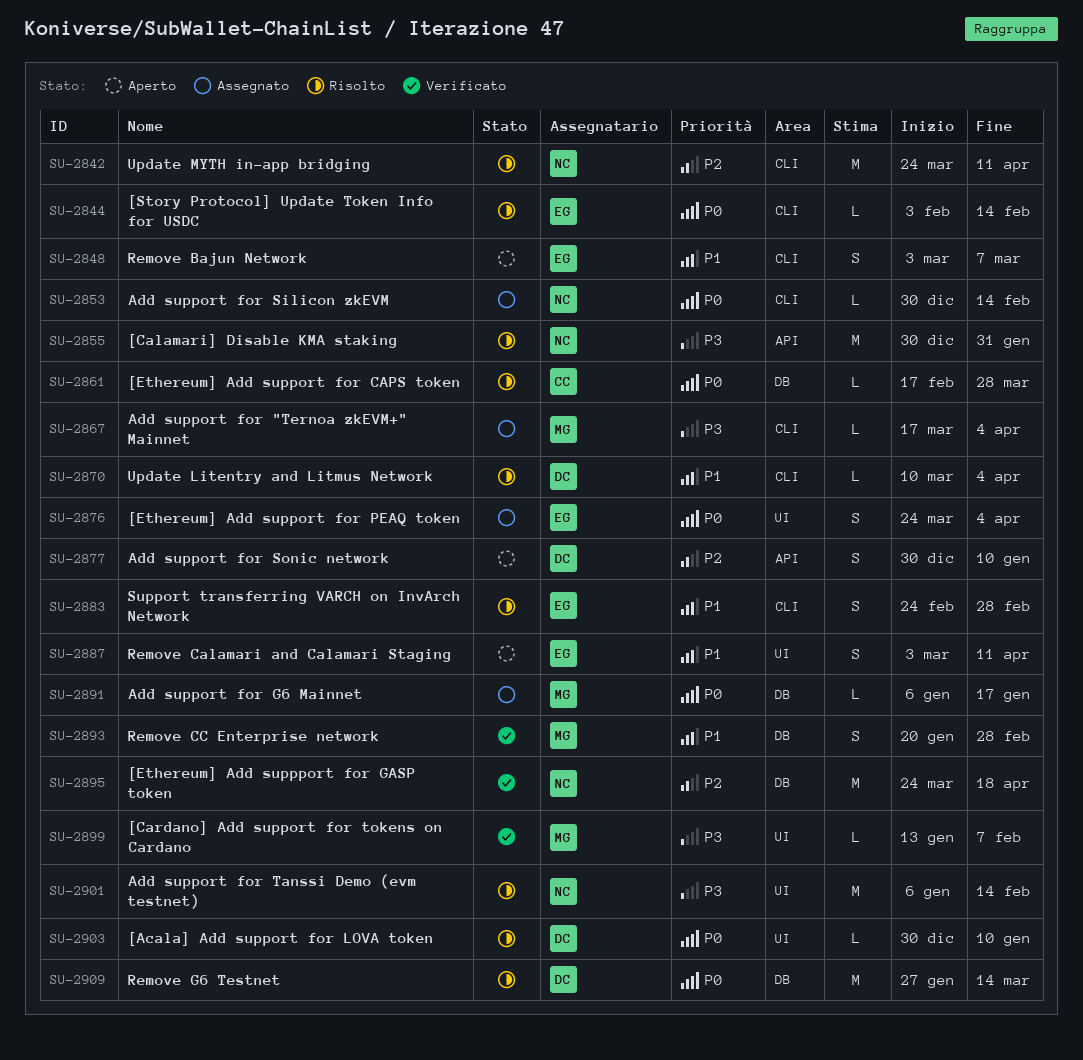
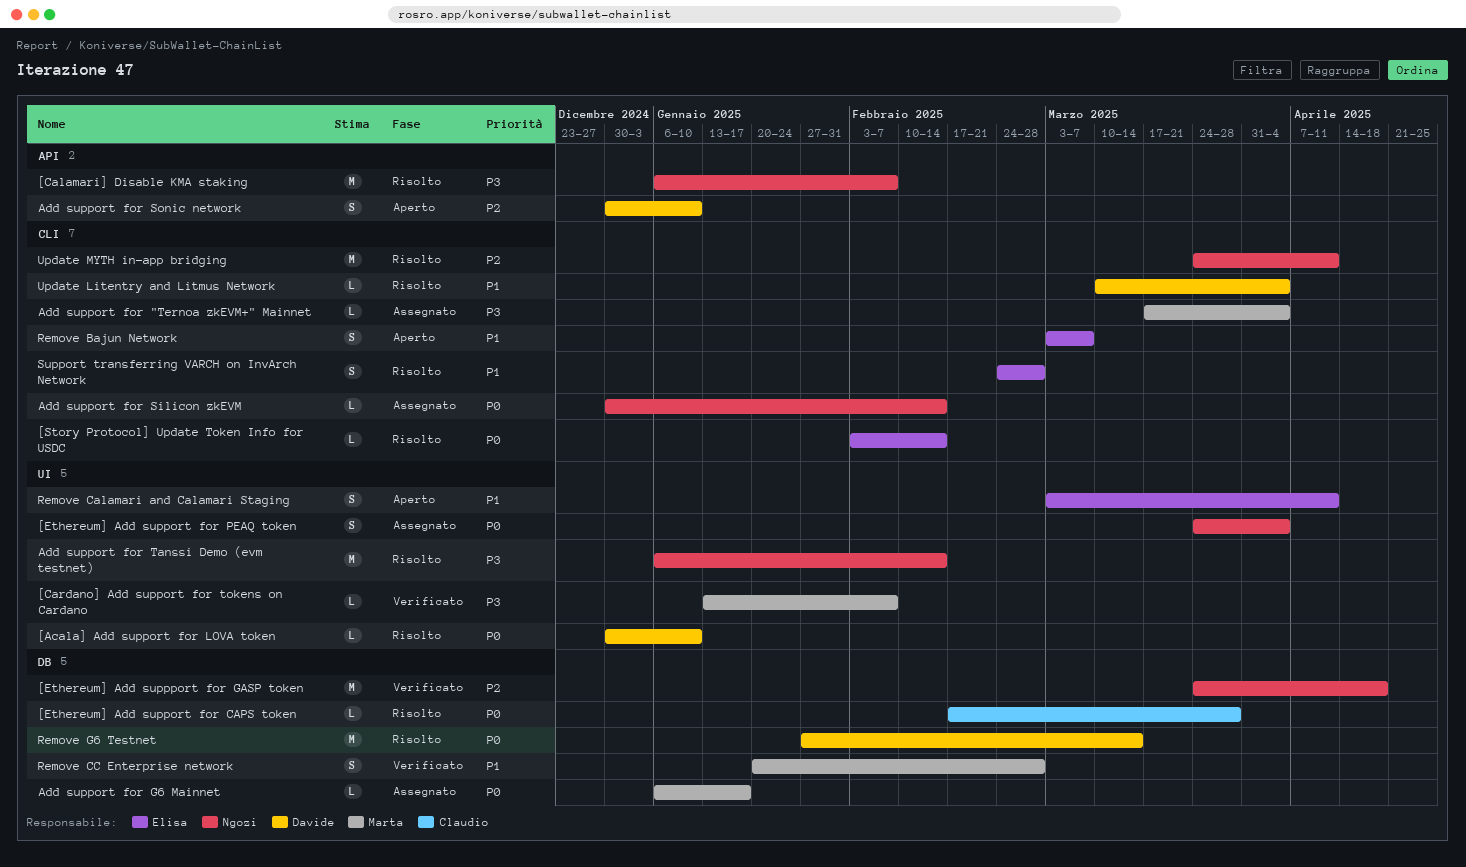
[Calamari] Disable KMA staking, start: Dec 30 -> Jan 6
[Calamari] Disable KMA staking, due: Jan 31 -> Feb 7
[Ethereum] Add support for PEAQ token, owner: Elisa -> Ngozi

